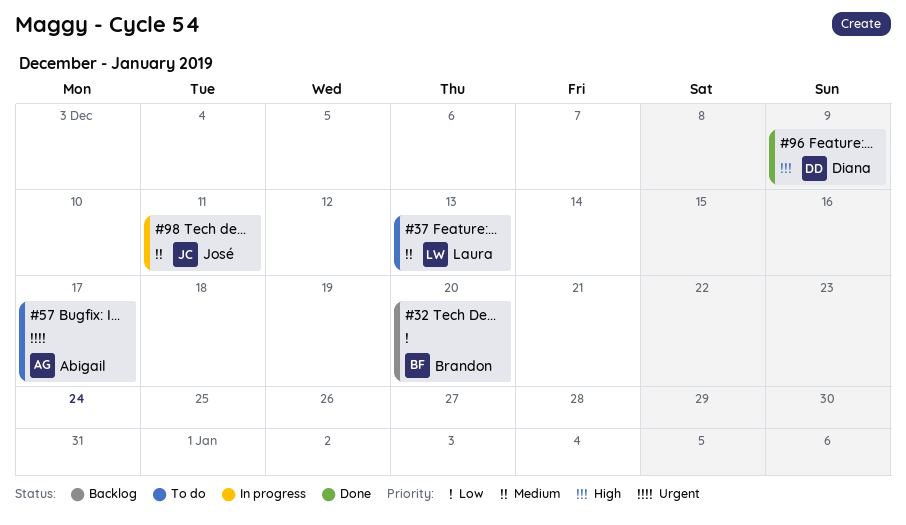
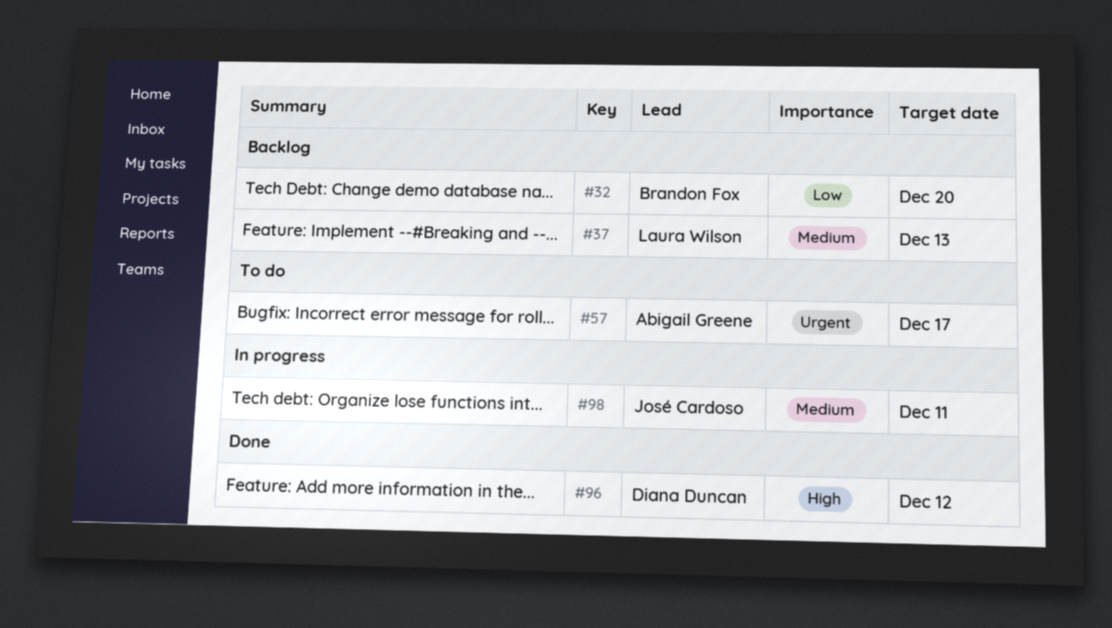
#37, status: To do -> Backlog
#96, due: Dec 9 -> Dec 12

